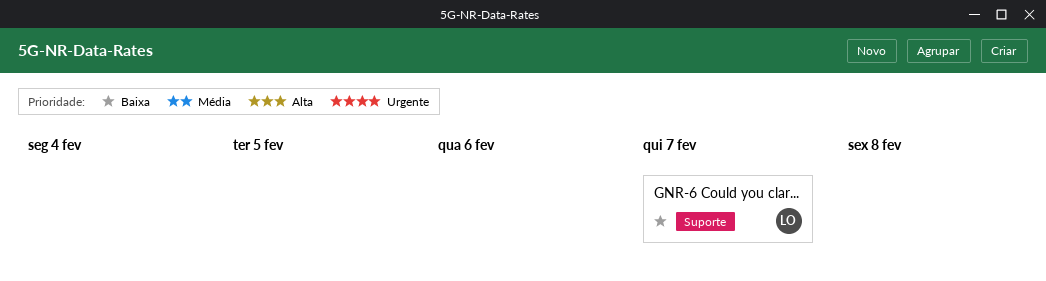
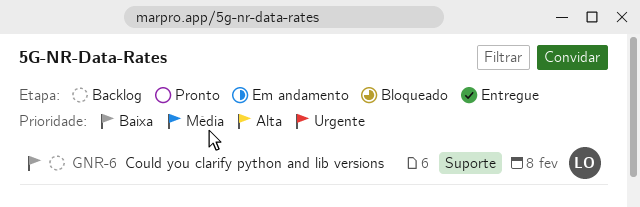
GNR-6, due: Feb 7 -> Feb 8

